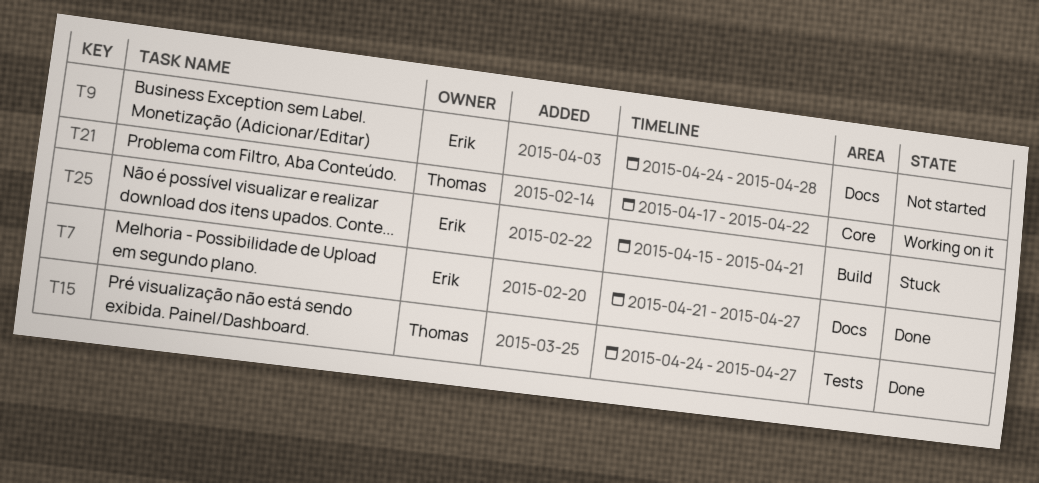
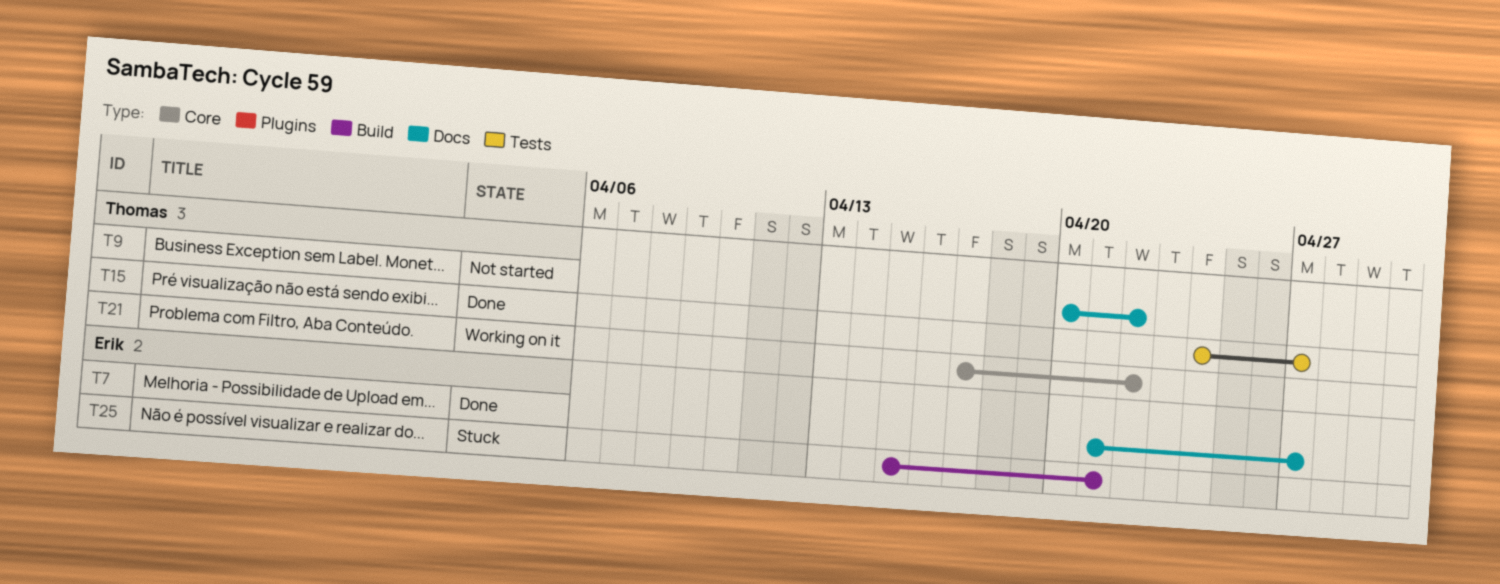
T9, owner: Erik -> Thomas
T9, start: Apr 24 -> Apr 20
T9, due: Apr 28 -> Apr 22

